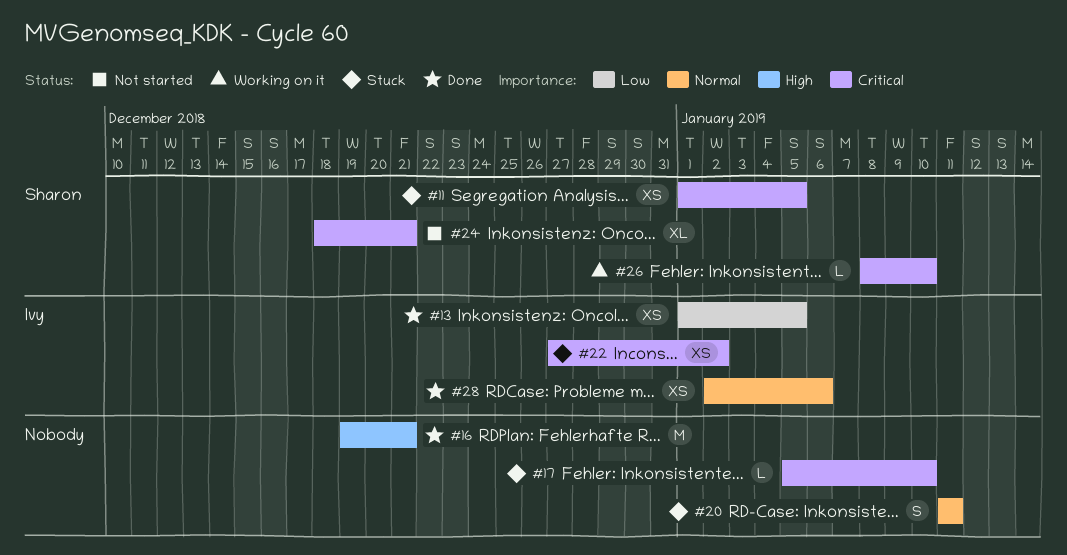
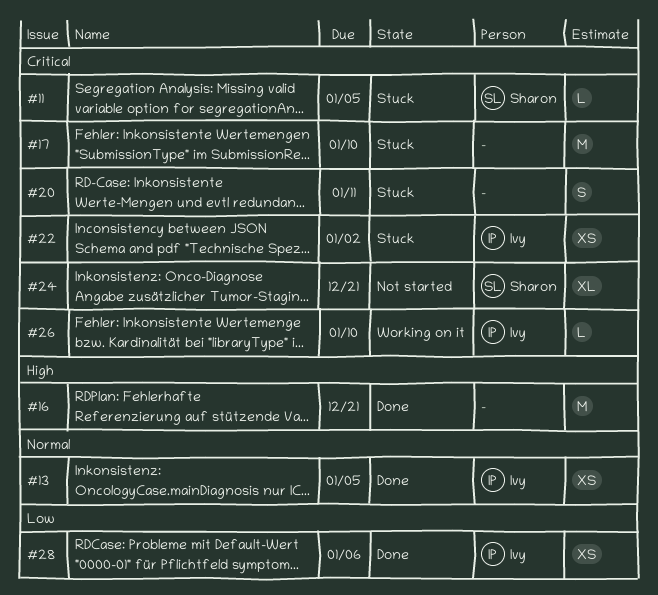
#11, estimate: XS -> L
#13, priority: Low -> Normal
#17, estimate: L -> M
#20, priority: Normal -> Critical
#26, owner: Sharon -> Ivy
#28, priority: Normal -> Low

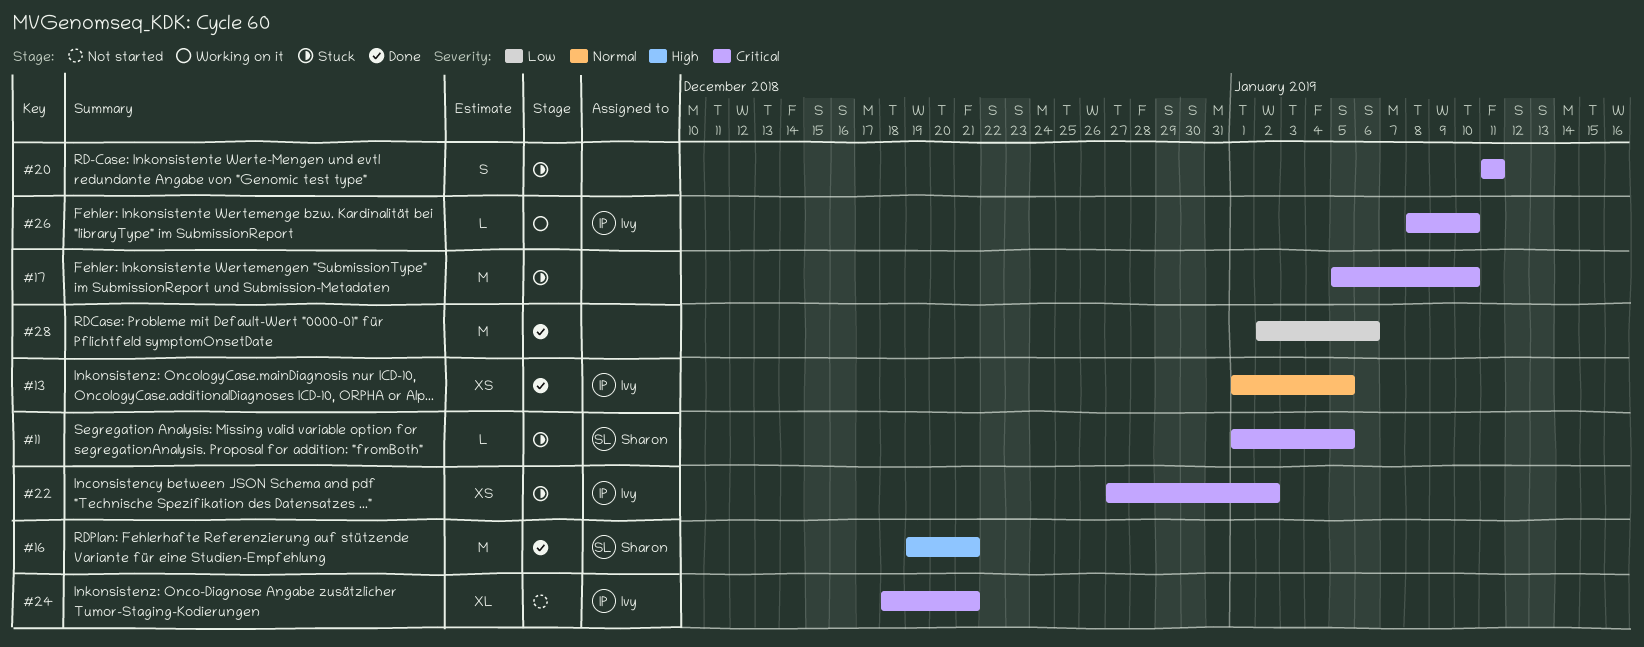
#16, owner: none -> Sharon
#24, owner: Sharon -> Ivy
#28, owner: Ivy -> none
#28, estimate: XS -> M

